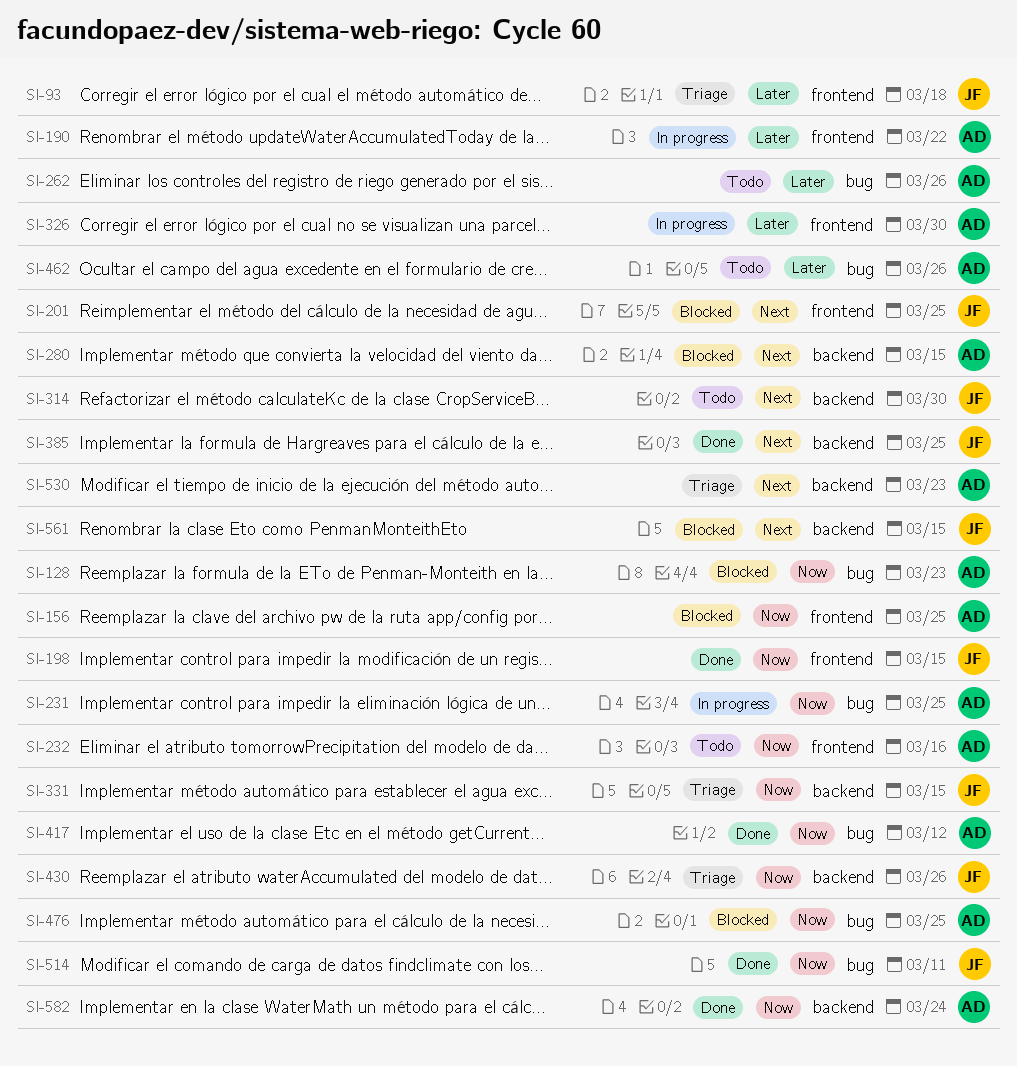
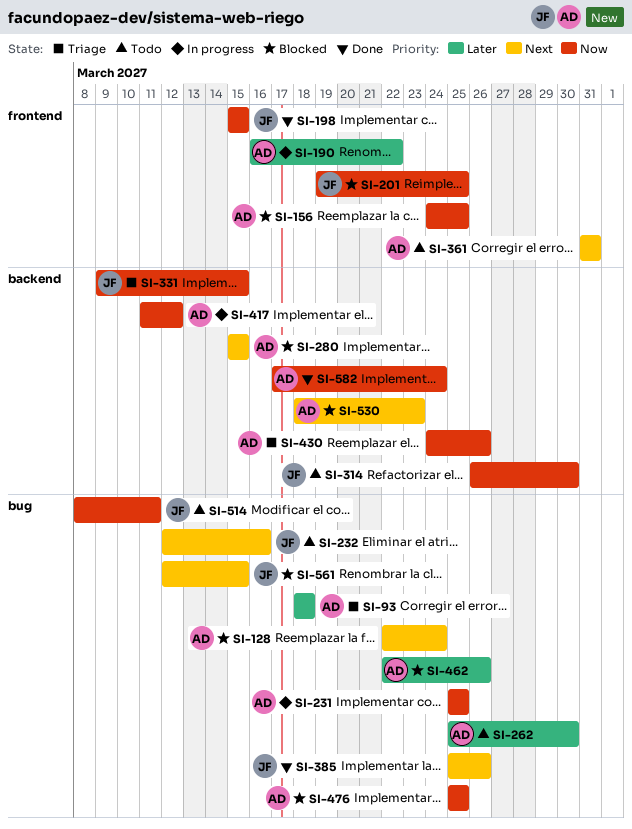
SI-93, owner: JF -> AD
SI-93, label: frontend -> bug
SI-128, priority: Now -> Next
SI-128, due: Mar 23 -> Mar 24
SI-201, priority: Next -> Now
SI-232, owner: AD -> JF
SI-232, priority: Now -> Next
SI-232, label: frontend -> bug
SI-262, due: Mar 26 -> Mar 30
SI-314, priority: Next -> Now
SI-326: present -> none
SI-361: none -> present
SI-385, label: backend -> bug
SI-385, due: Mar 25 -> Mar 26
SI-417, status: Done -> In progress
SI-417, label: bug -> backend
SI-430, owner: JF -> AD
SI-462, status: Todo -> Blocked
SI-514, status: Done -> Todo
SI-530, status: Triage -> Blocked
SI-561, label: backend -> bug

